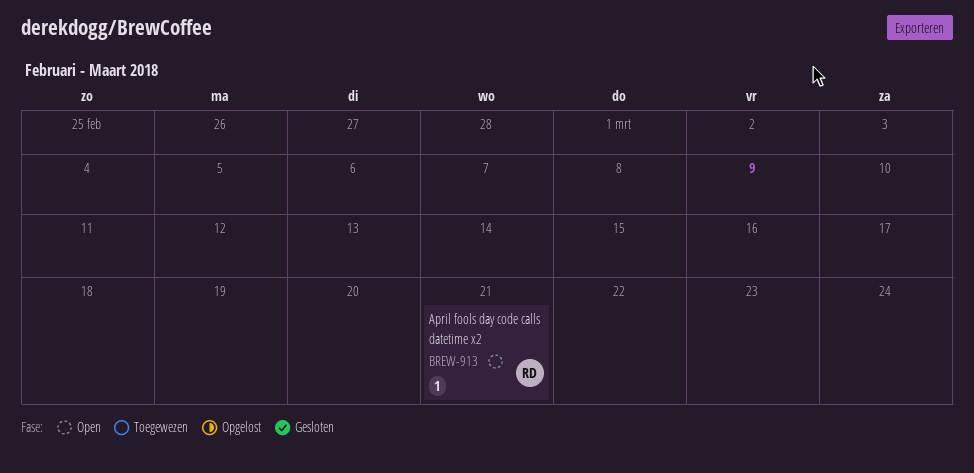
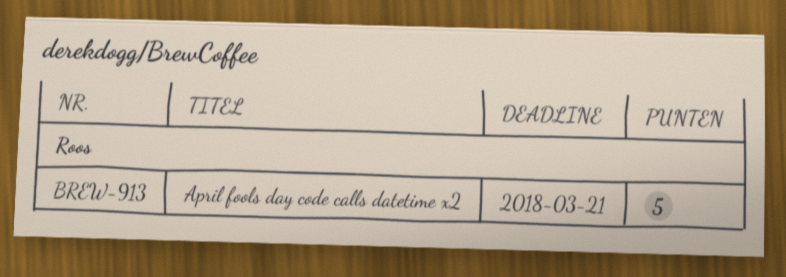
BREW-913, estimate: 1 -> 5

